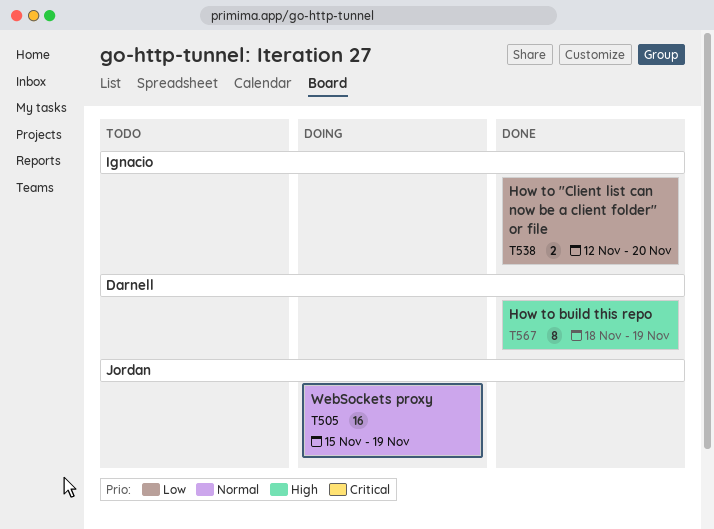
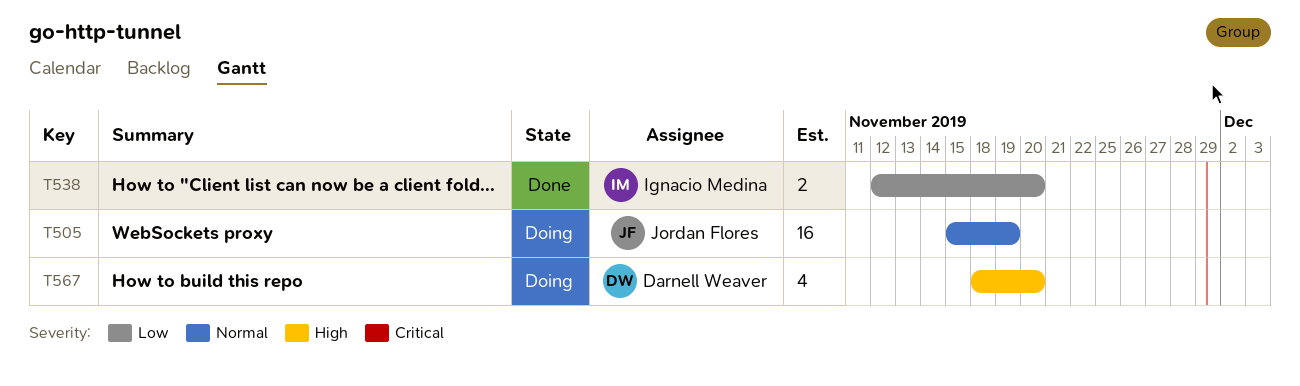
T567, status: Done -> Doing
T567, estimate: 8 -> 4
T567, due: Nov 19 -> Nov 20

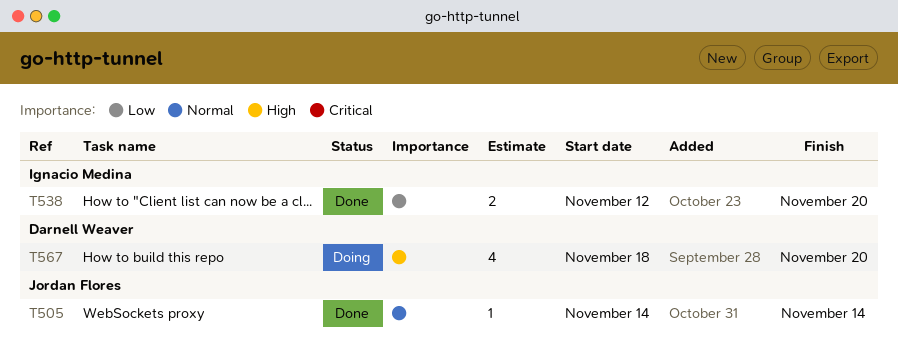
T505, status: Doing -> Done
T505, estimate: 16 -> 1
T505, start: Nov 15 -> Nov 14
T505, due: Nov 19 -> Nov 14

